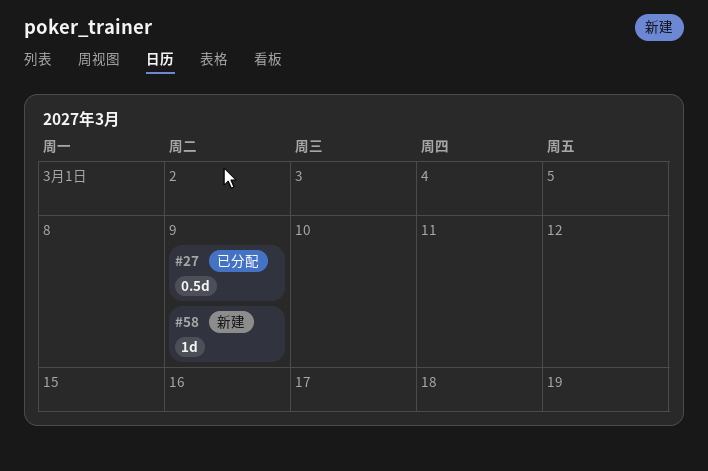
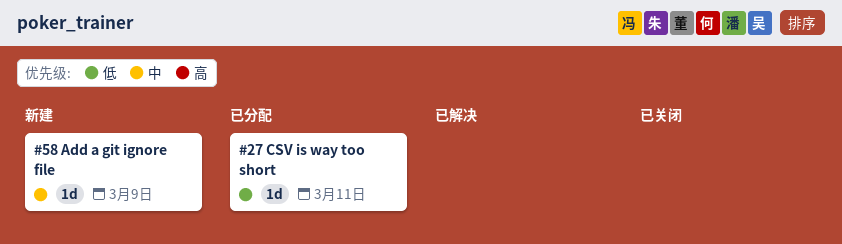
#27, estimate: 0.5d -> 1d
#27, due: Mar 9 -> Mar 11

